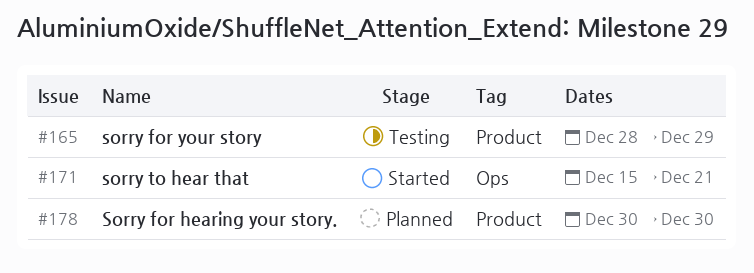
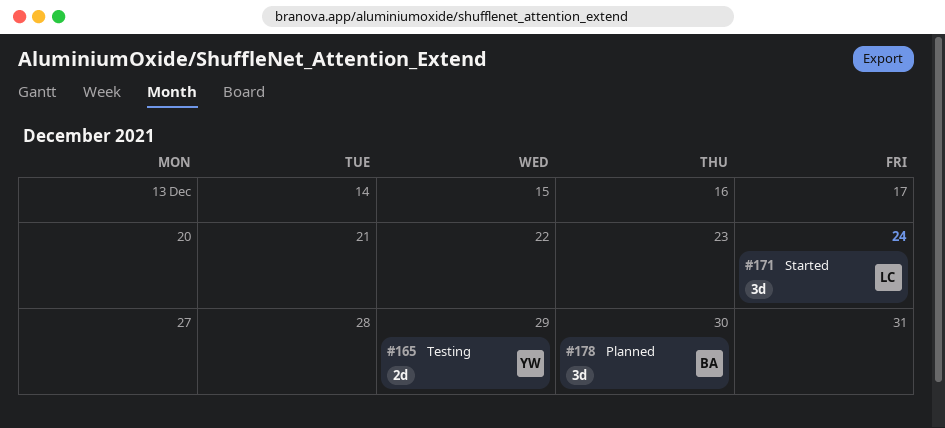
#171, due: Dec 21 -> Dec 24

